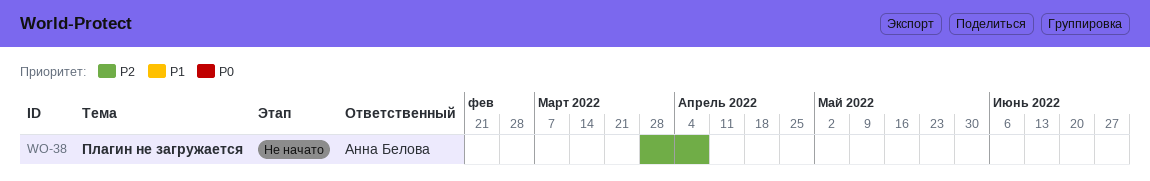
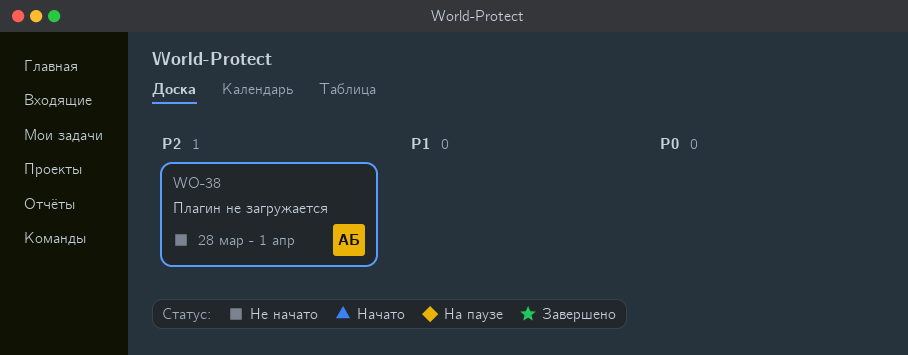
WO-38, due: Apr 8 -> Apr 1

